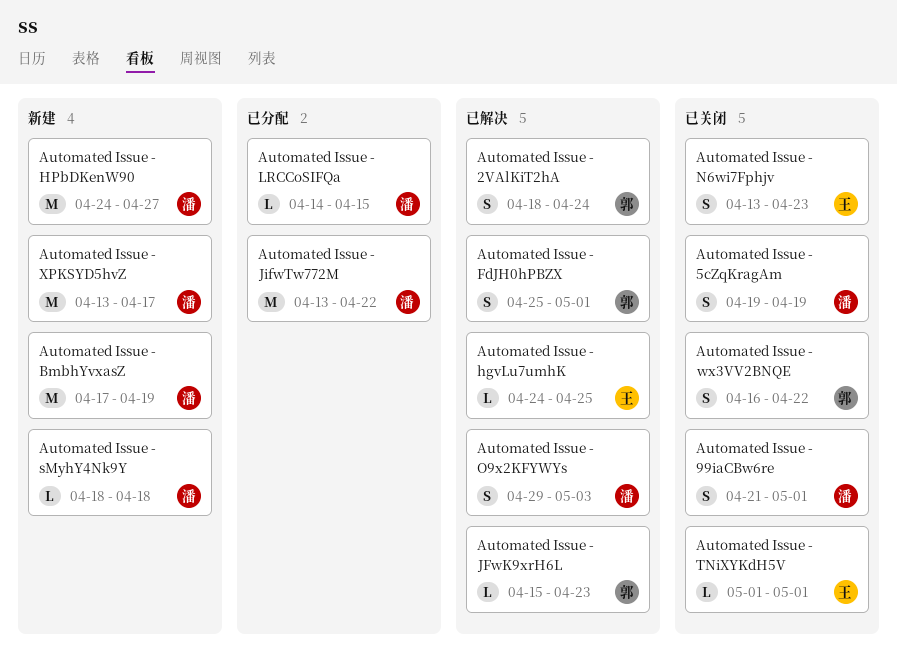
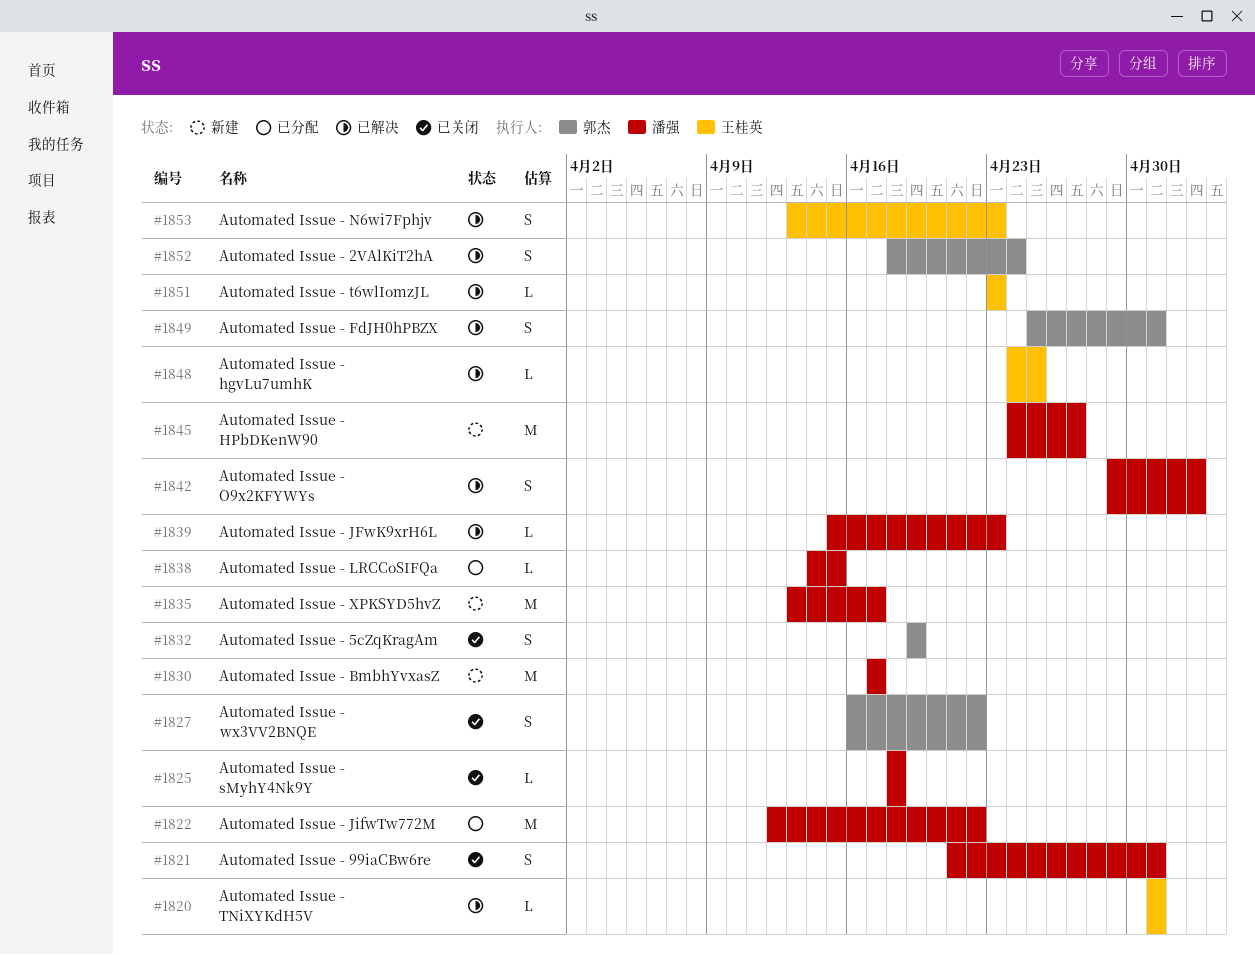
Automated Issue - 5cZqKragAm, owner: 潘强 -> 郭杰
Automated Issue - BmbhYvxasZ, due: Apr 19 -> Apr 17
Automated Issue - JFwK9xrH6L, owner: 郭杰 -> 潘强
Automated Issue - JifwTw772M, start: Apr 13 -> Apr 12
Automated Issue - N6wi7Fphjv, status: 已关闭 -> 已解决
Automated Issue - sMyhY4Nk9Y, status: 新建 -> 已关闭
Automated Issue - t6wlIomzJL: none -> present
Automated Issue - TNiXYKdH5V, status: 已关闭 -> 已解决

